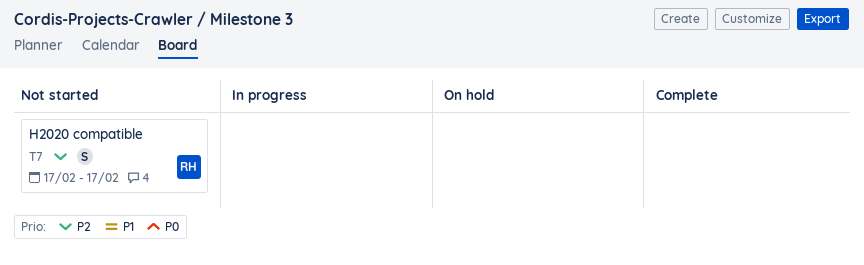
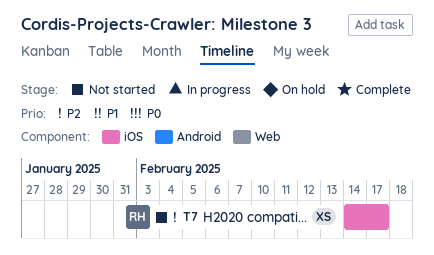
T7, estimate: S -> XS
T7, start: Feb 17 -> Feb 14

